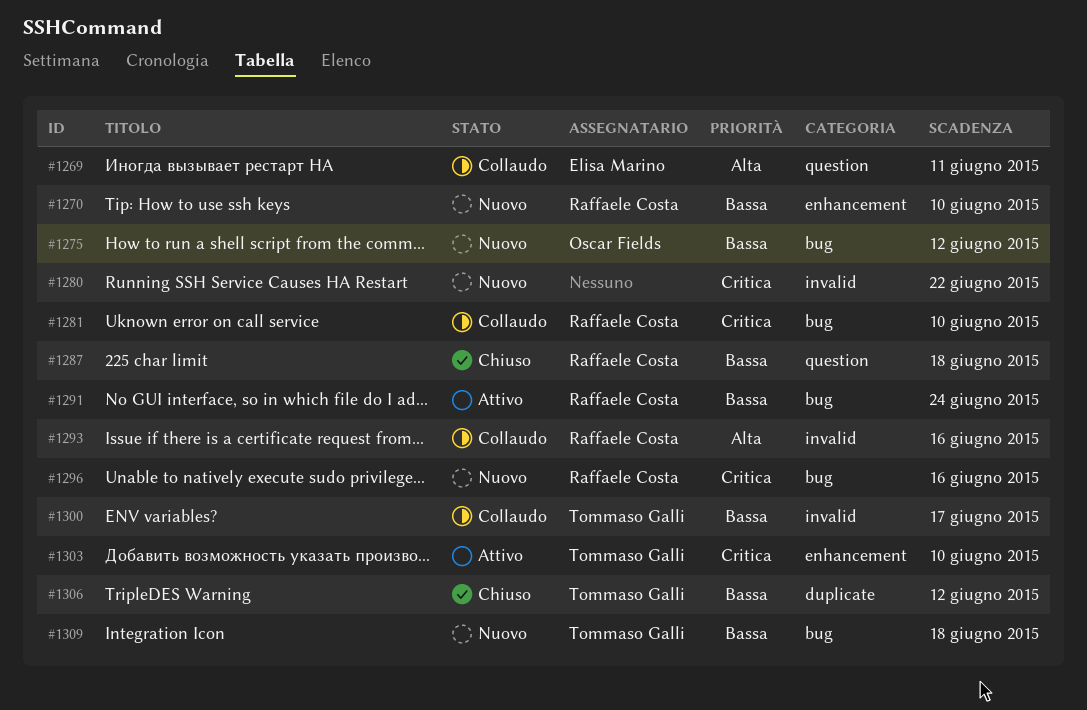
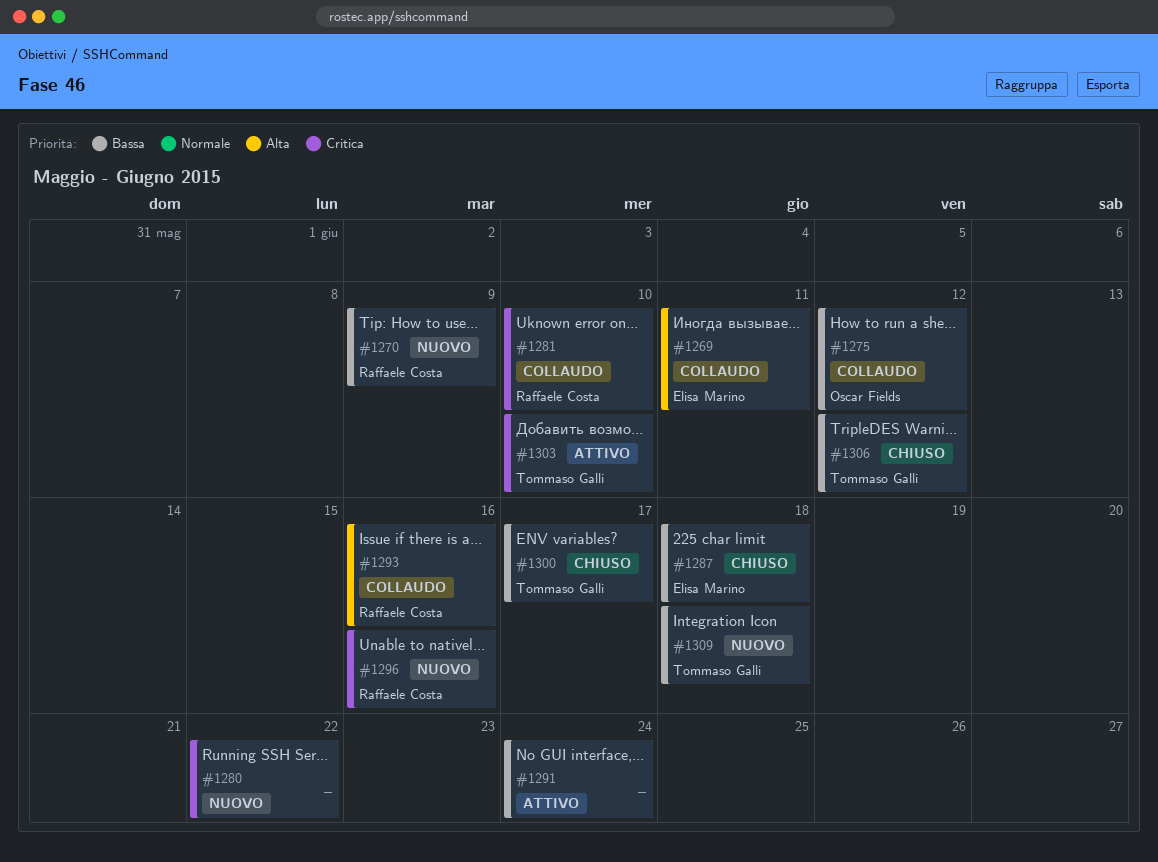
#1270, due: Jun 10 -> Jun 9
#1275, status: Nuovo -> Collaudo
#1287, owner: Raffaele Costa -> Elisa Marino
#1291, owner: Raffaele Costa -> none
#1300, status: Collaudo -> Chiuso

